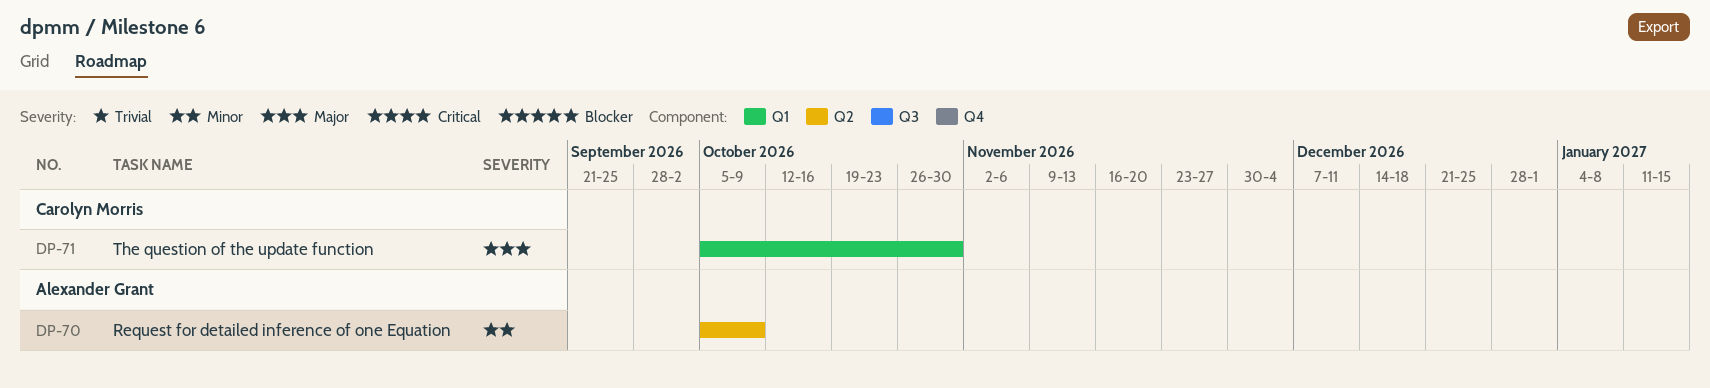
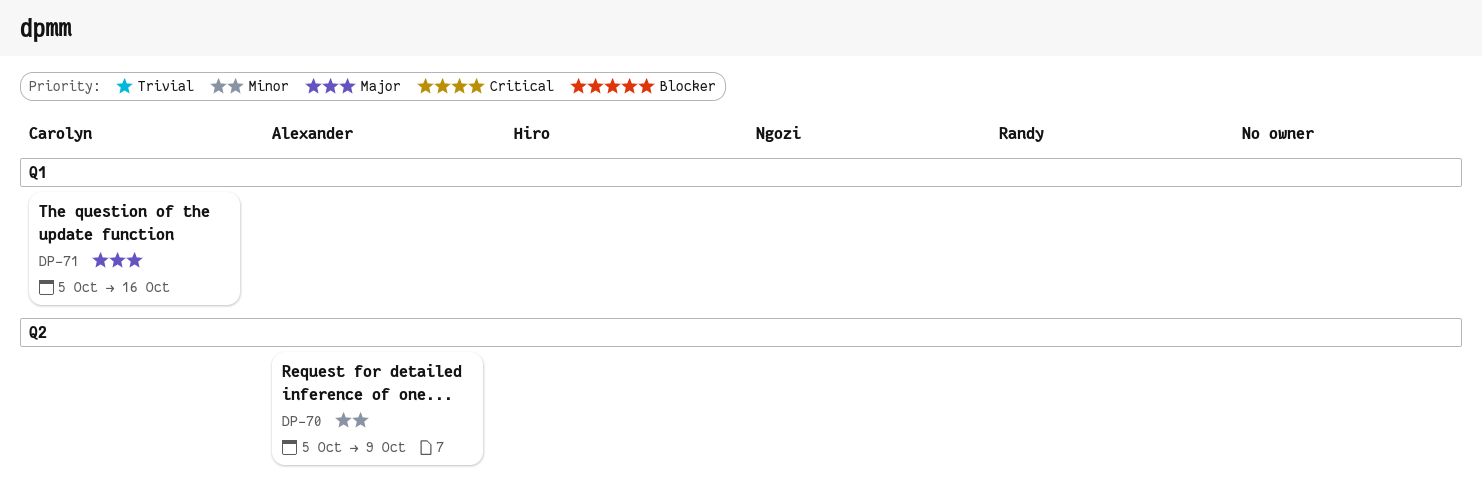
DP-71, due: Oct 30 -> Oct 16

